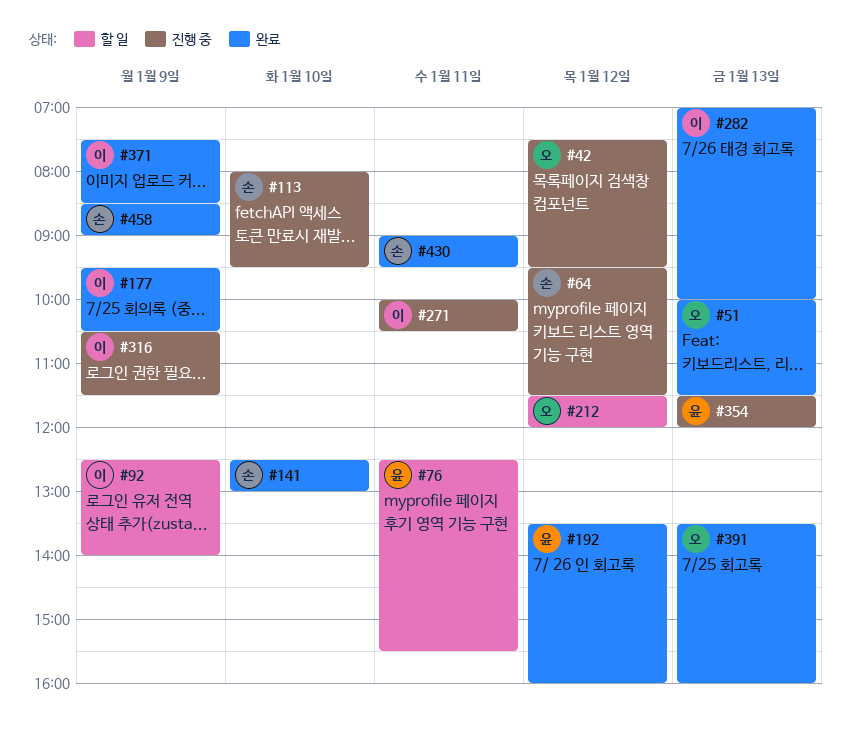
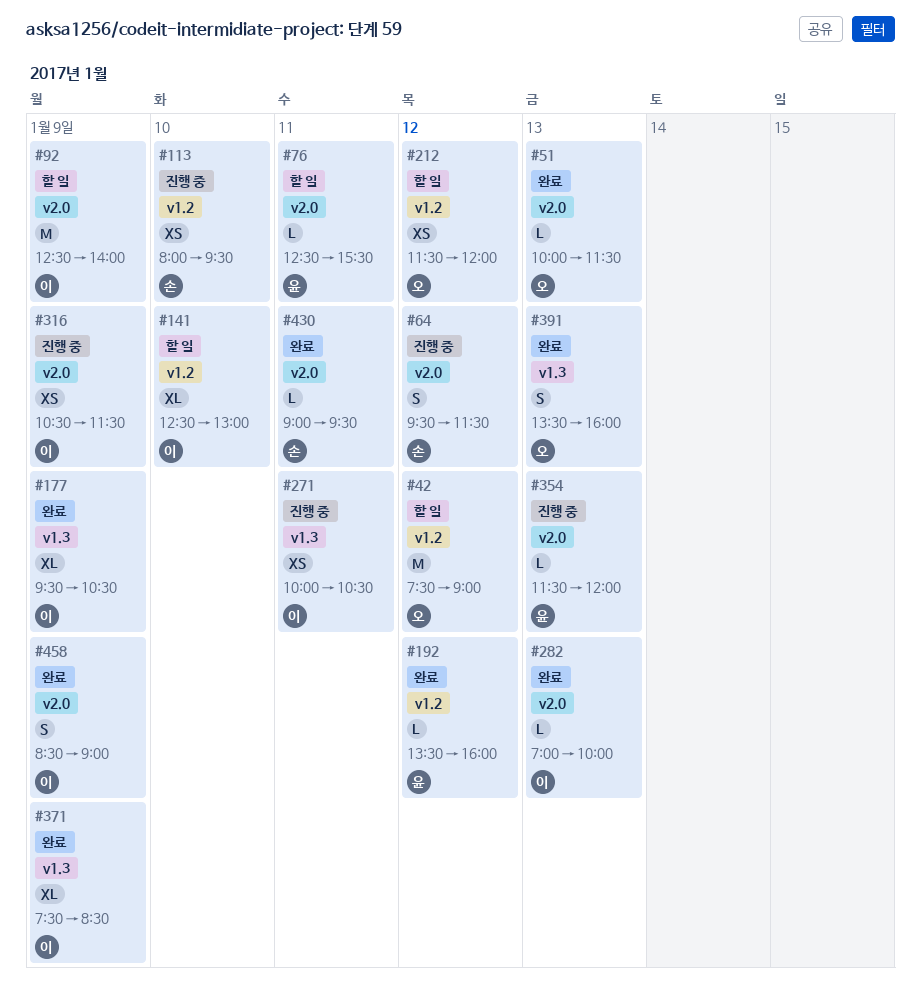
#42, status: 진행 중 -> 할 일
#42, ends: 09:30 -> 09:00
#141, status: 완료 -> 할 일
#141, owner: 손 -> 이
#458, owner: 손 -> 이

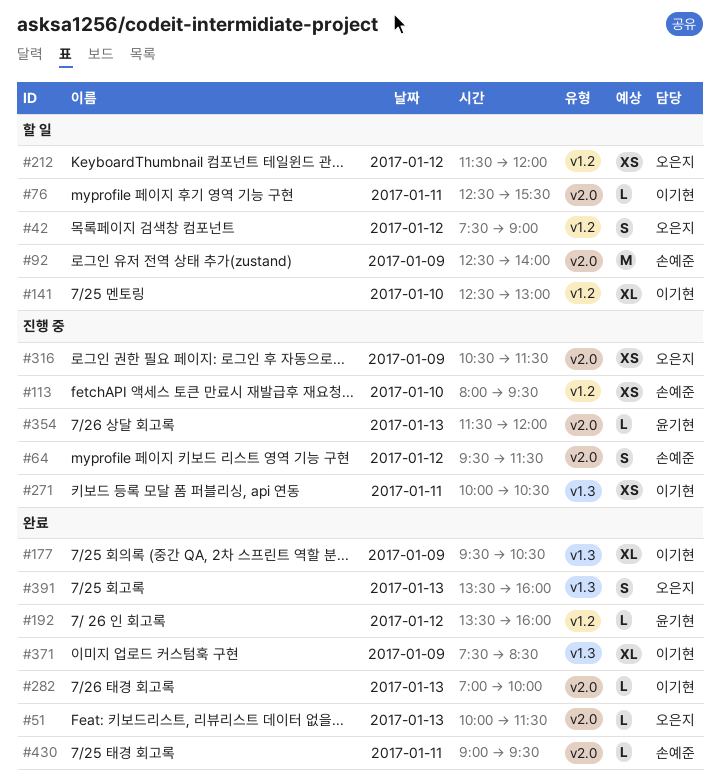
#42, estimate: M -> S
#76, owner: 윤기현 -> 이기현
#92, owner: 이기현 -> 손예준
#316, owner: 이기현 -> 오은지
#458: present -> none

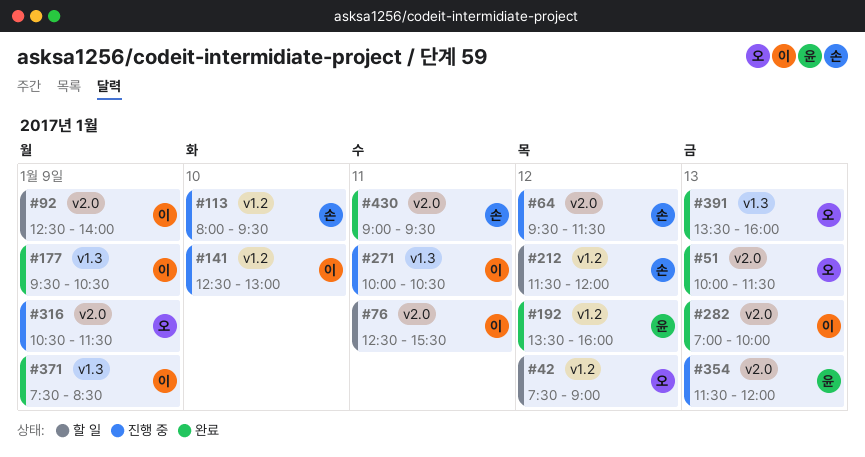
#92, owner: 손예준 -> 이기현
#141, status: 할 일 -> 진행 중
#212, owner: 오은지 -> 손예준

